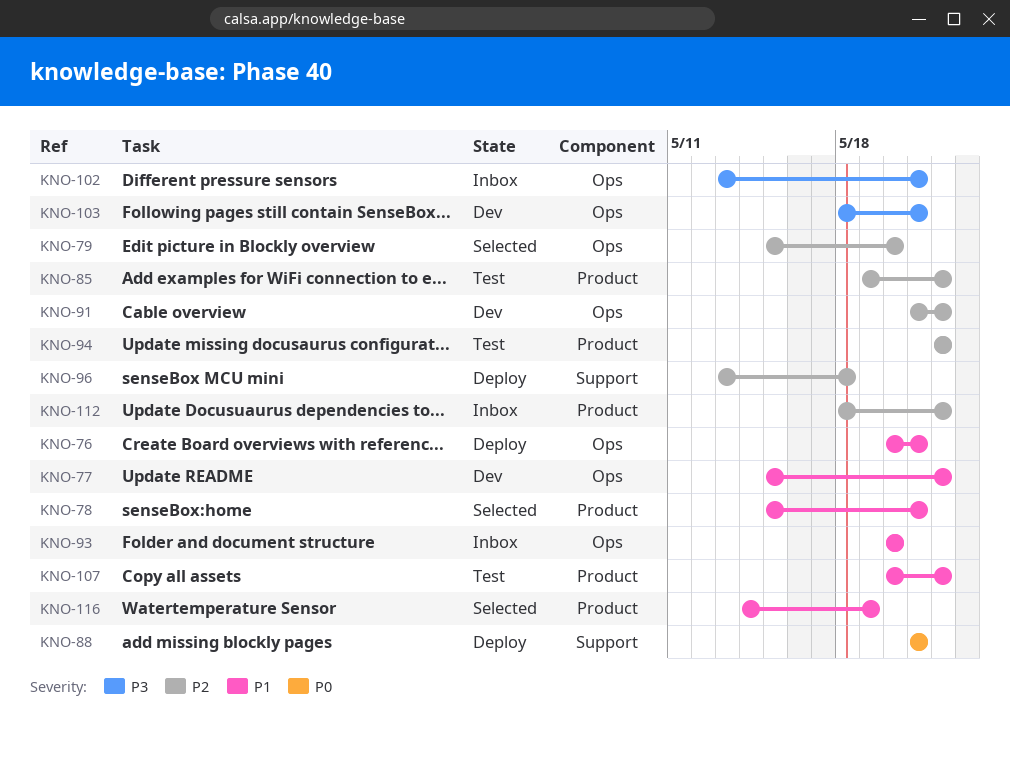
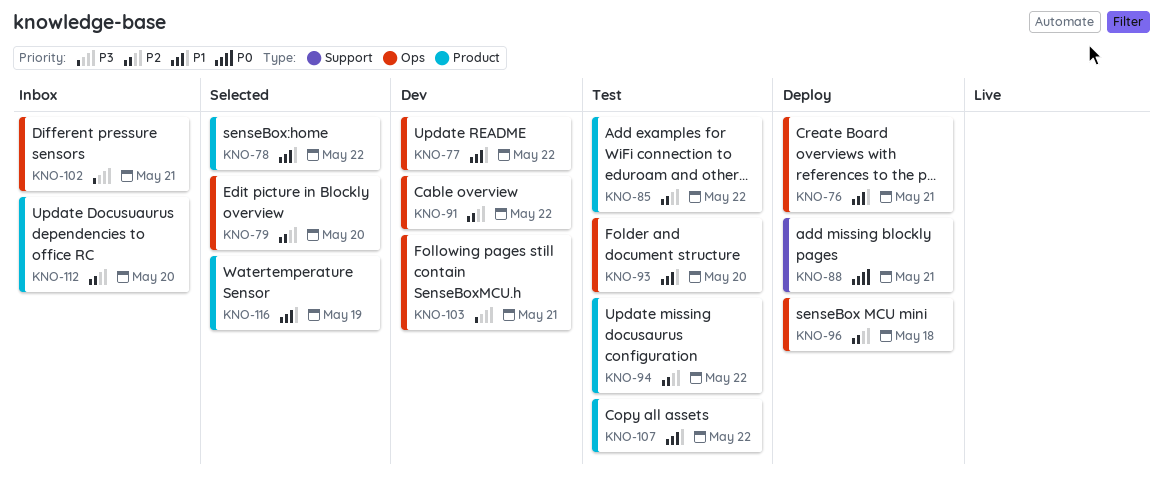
KNO-78, due: May 21 -> May 22
KNO-93, status: Inbox -> Test
KNO-96, label: Support -> Ops
KNO-112, due: May 22 -> May 20

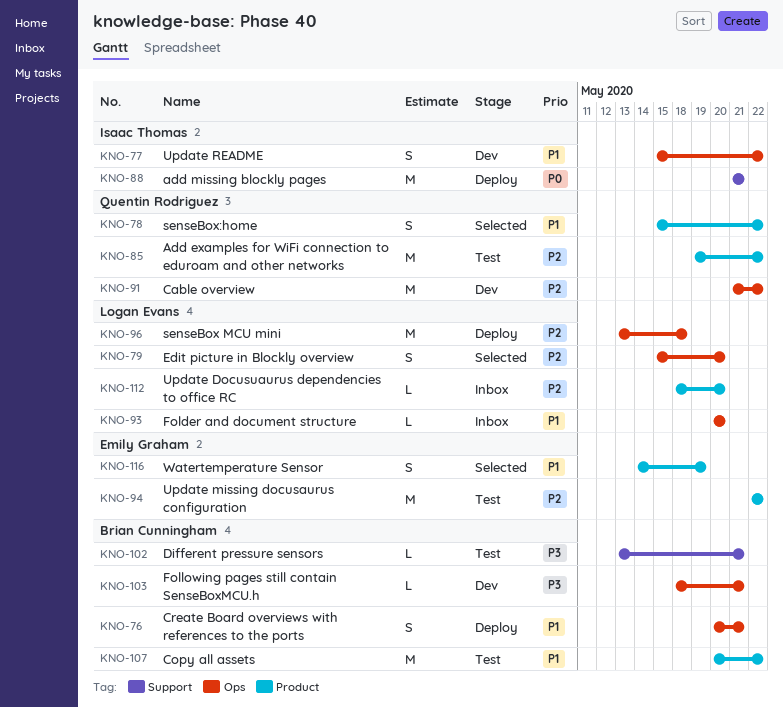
KNO-93, status: Test -> Inbox
KNO-102, status: Inbox -> Test
KNO-102, label: Ops -> Support

